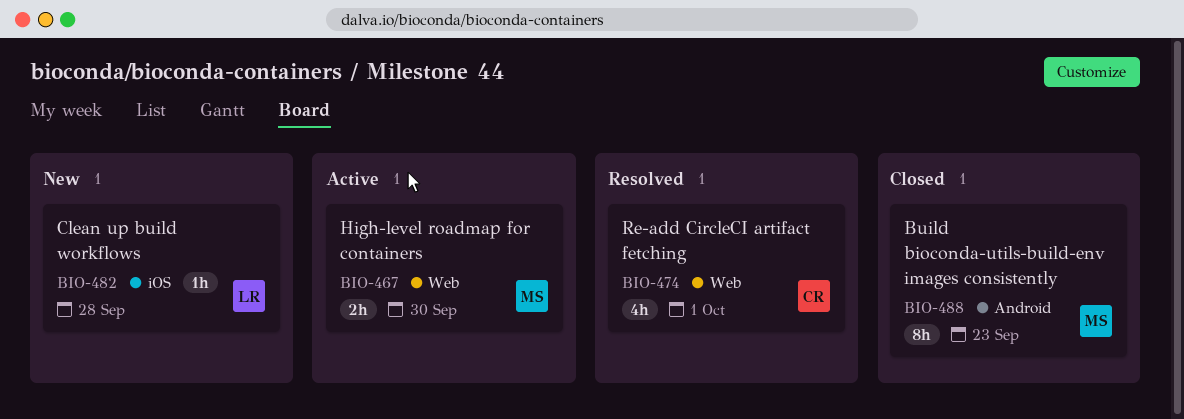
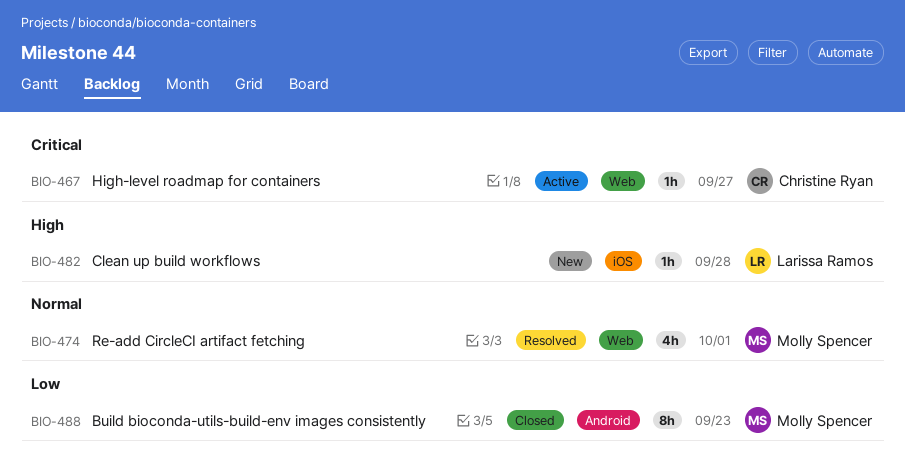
BIO-467, owner: Molly Spencer -> Christine Ryan
BIO-467, estimate: 2h -> 1h
BIO-467, due: Sep 30 -> Sep 27
BIO-474, owner: Christine Ryan -> Molly Spencer

